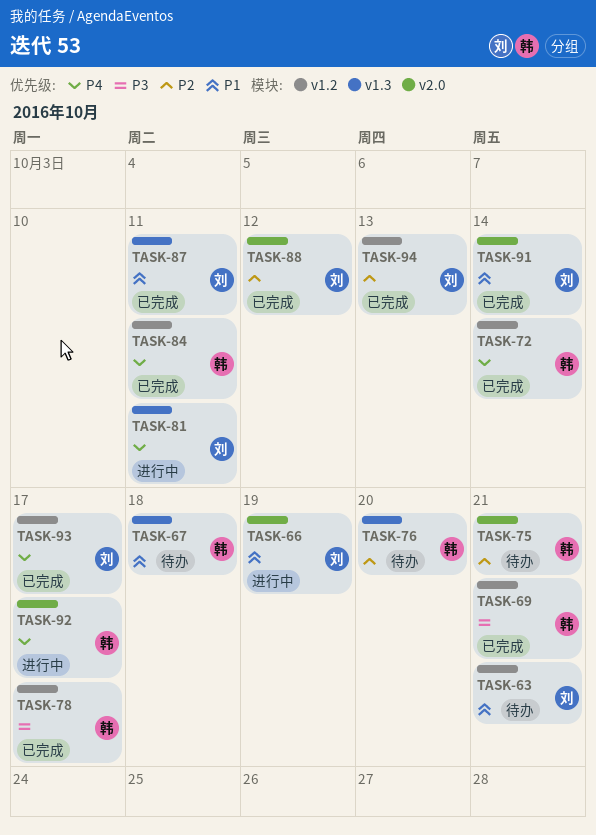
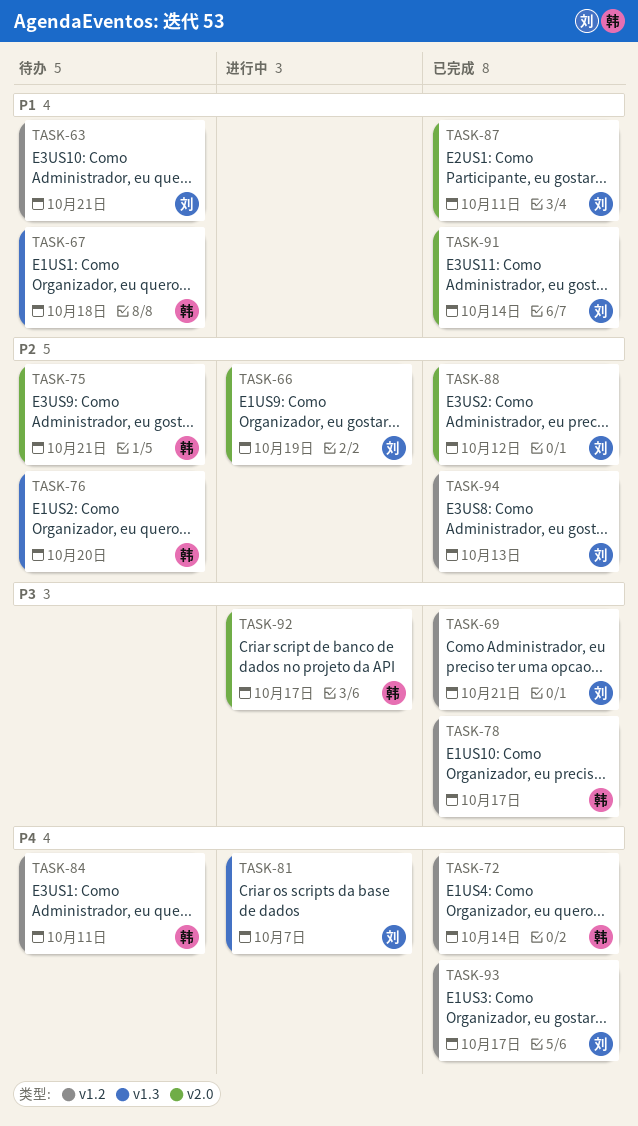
TASK-66, priority: P1 -> P2
TASK-69, owner: 韩 -> 刘
TASK-81, due: Oct 11 -> Oct 7
TASK-84, status: 已完成 -> 待办
TASK-87, label: v1.3 -> v2.0
TASK-92, priority: P4 -> P3

